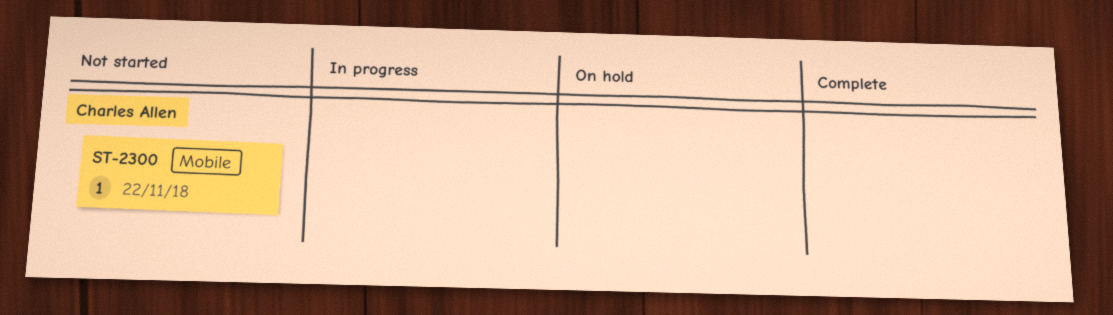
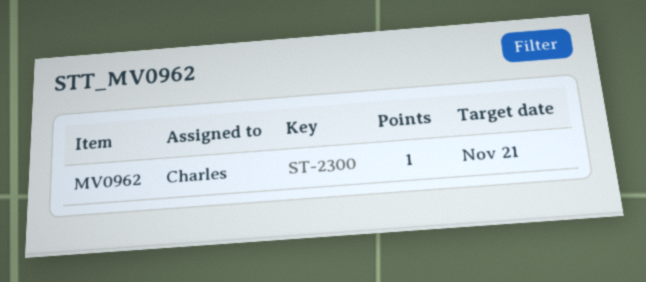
ST-2300, due: Nov 22 -> Nov 21

